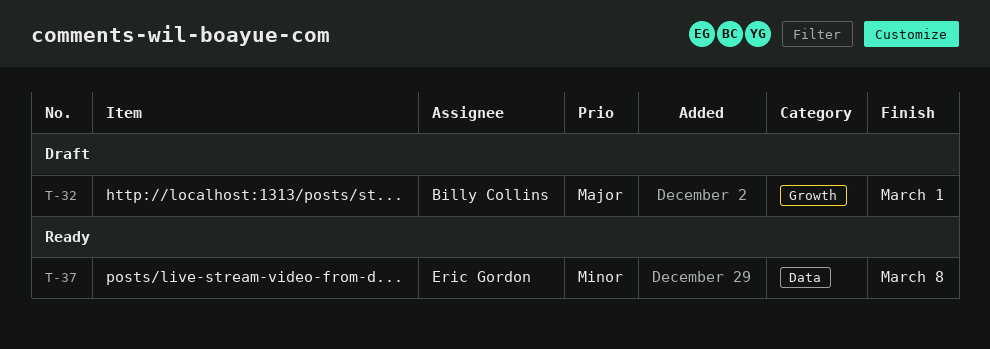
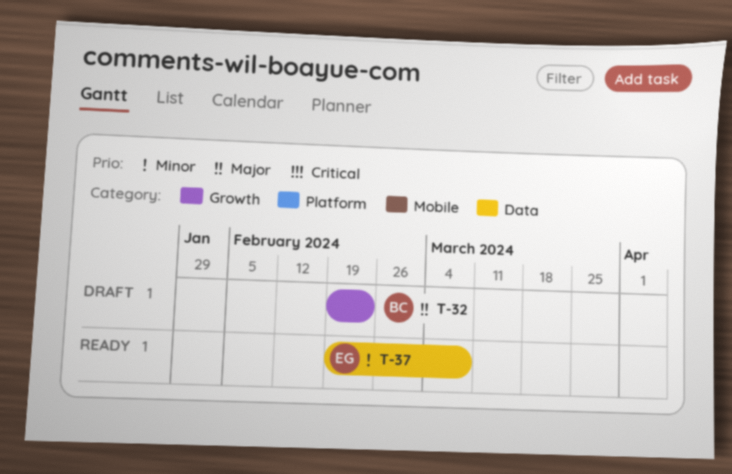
T-32, due: Mar 1 -> Feb 23

